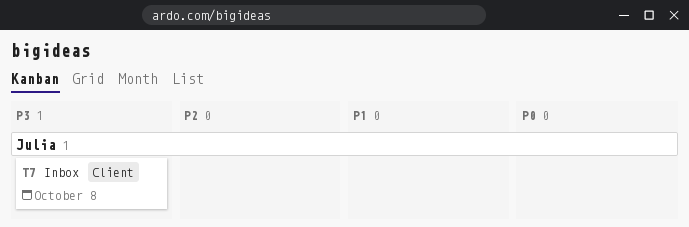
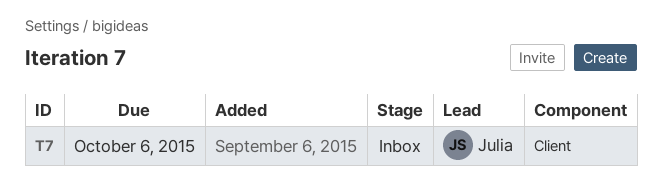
T7, due: Oct 8 -> Oct 6

